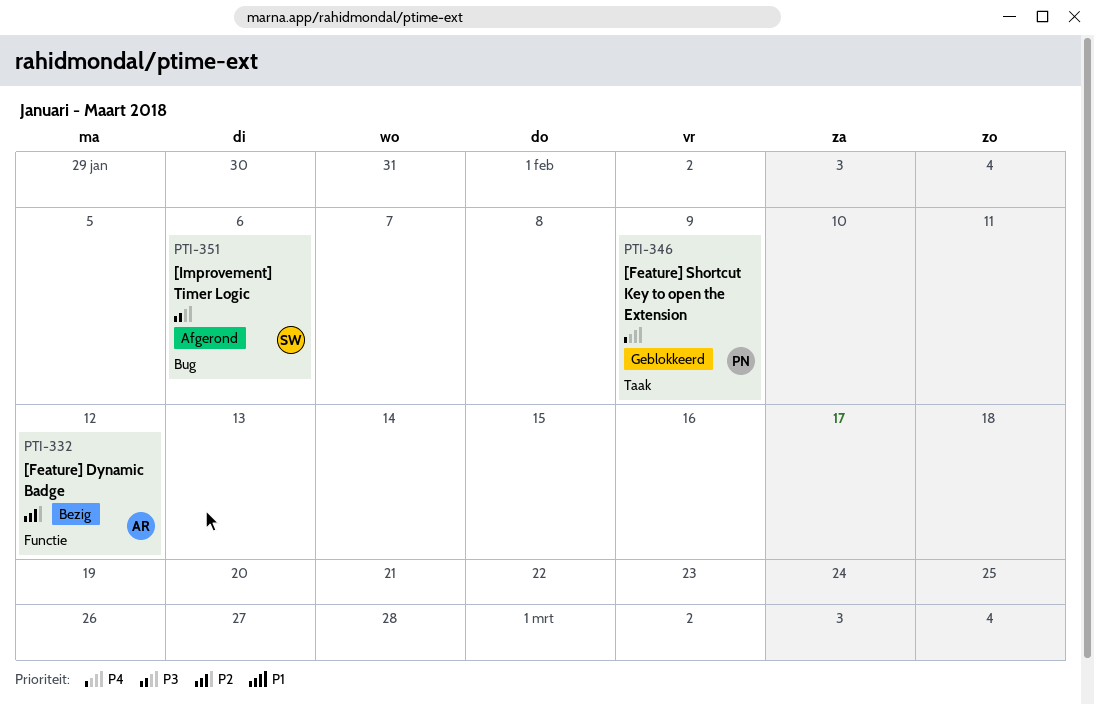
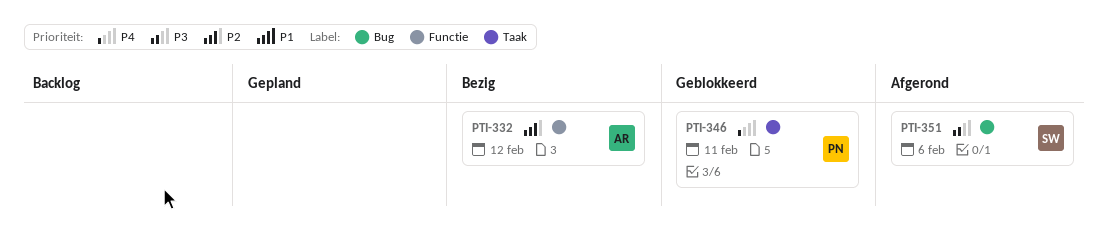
PTI-346, due: Feb 9 -> Feb 11

